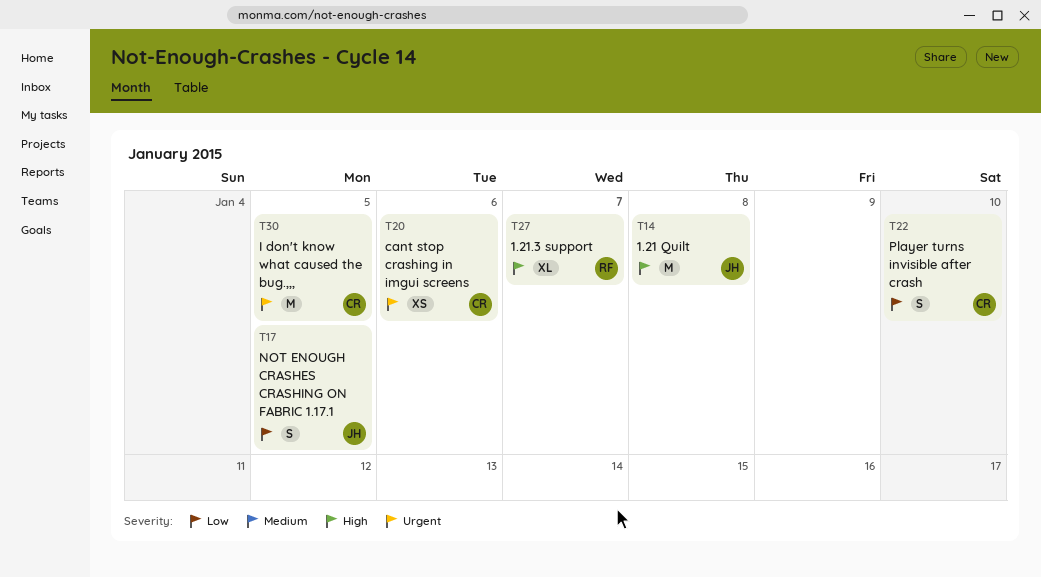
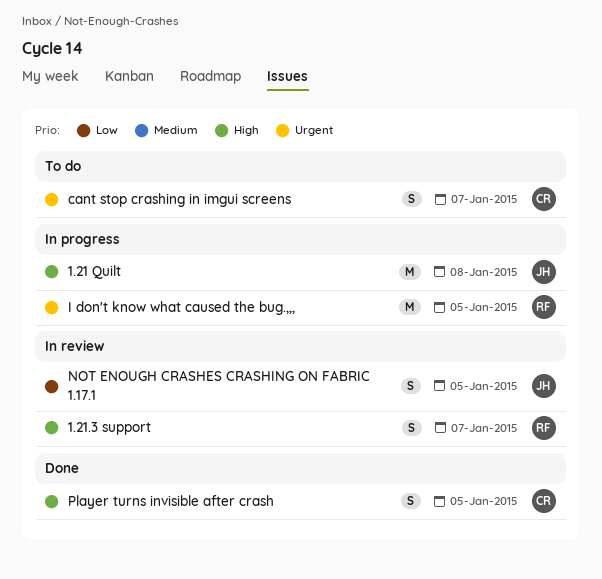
1.21.3 support, estimate: XL -> S
cant stop crashing in imgui screens, estimate: XS -> S
cant stop crashing in imgui screens, due: Jan 6 -> Jan 7
I don't know what caused the bug.,,,, owner: CR -> RF
Player turns invisible after crash, priority: Low -> High
Player turns invisible after crash, due: Jan 10 -> Jan 5

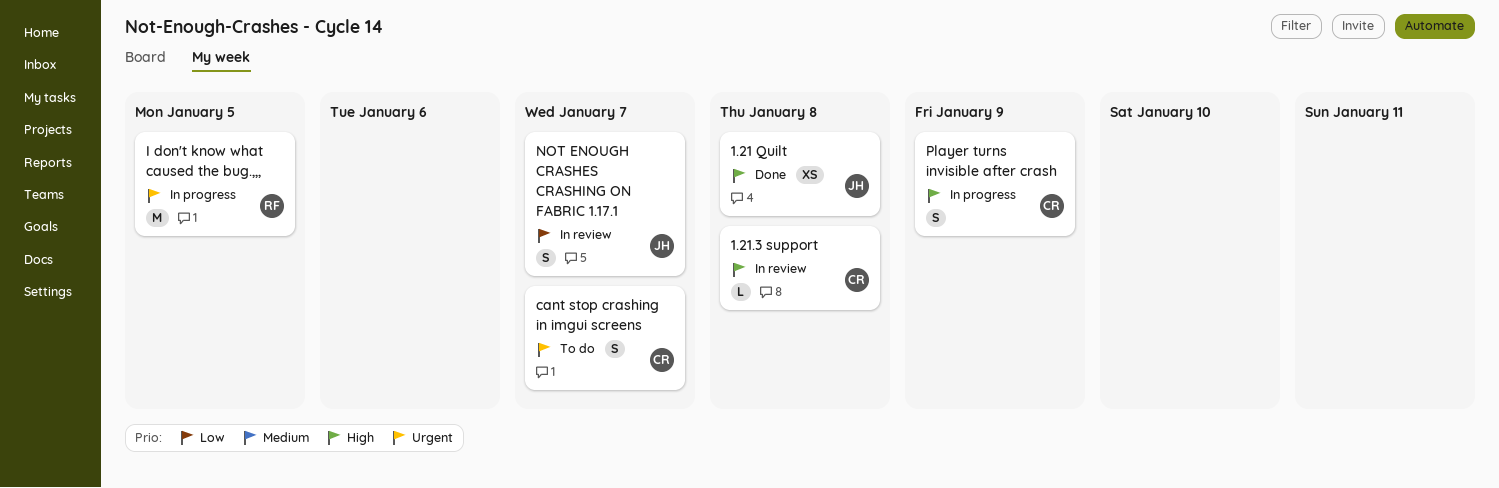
1.21 Quilt, status: In progress -> Done
1.21 Quilt, estimate: M -> XS
1.21.3 support, owner: RF -> CR
1.21.3 support, estimate: S -> L
1.21.3 support, due: Jan 7 -> Jan 8
NOT ENOUGH CRASHES CRASHING ON FABRIC 1.17.1, due: Jan 5 -> Jan 7
Player turns invisible after crash, status: Done -> In progress
Player turns invisible after crash, due: Jan 5 -> Jan 9

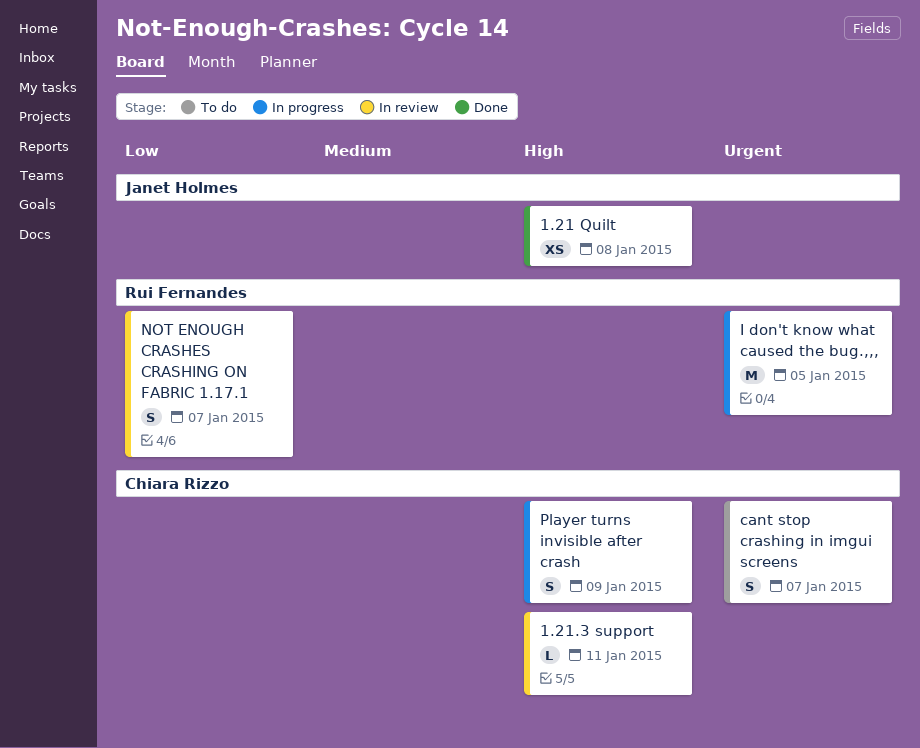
1.21.3 support, due: Jan 8 -> Jan 11
NOT ENOUGH CRASHES CRASHING ON FABRIC 1.17.1, owner: Janet Holmes -> Rui Fernandes

